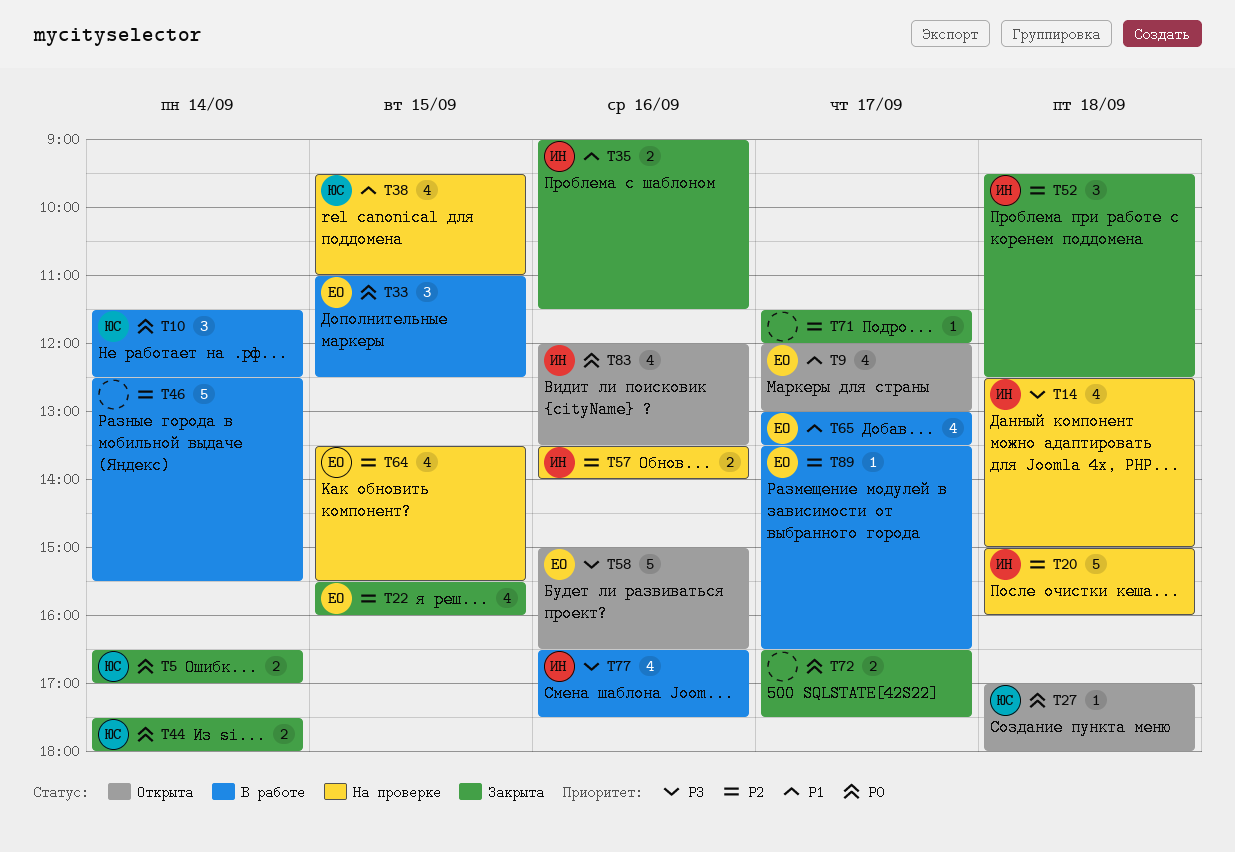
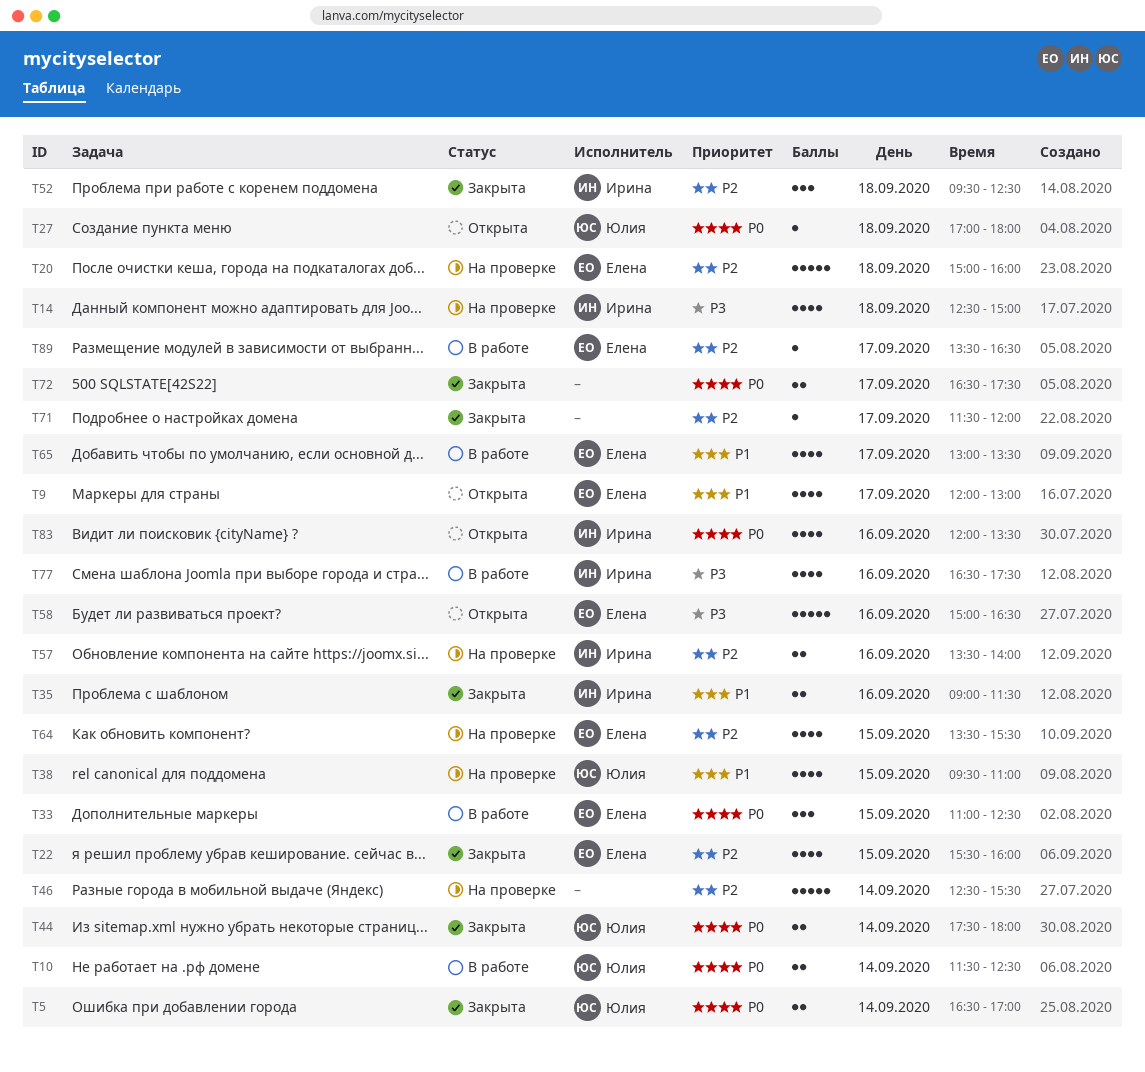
T10, estimate: 3 -> 2
T20, owner: Ирина -> Елена
T46, status: В работе -> На проверке

